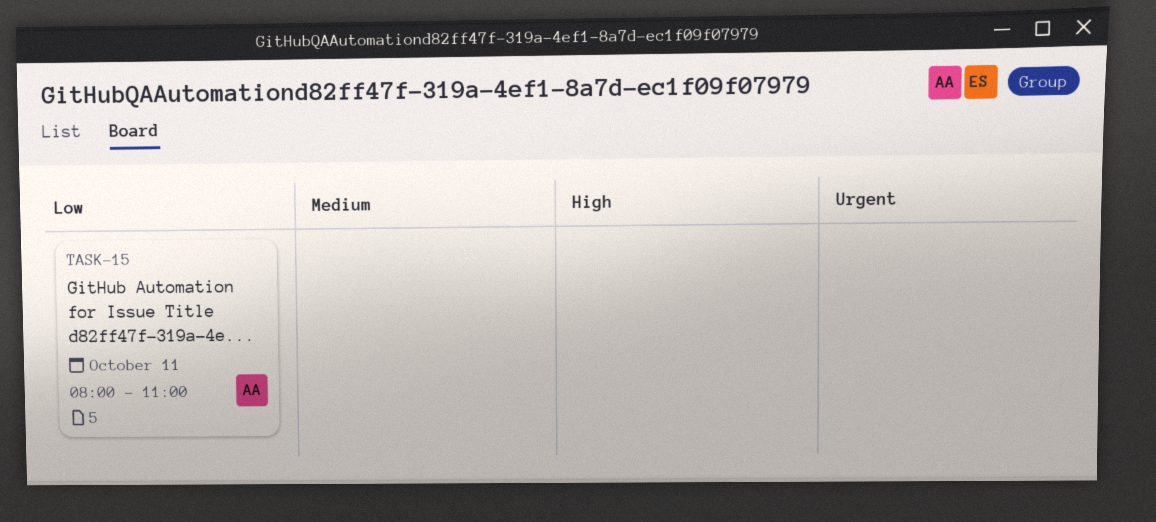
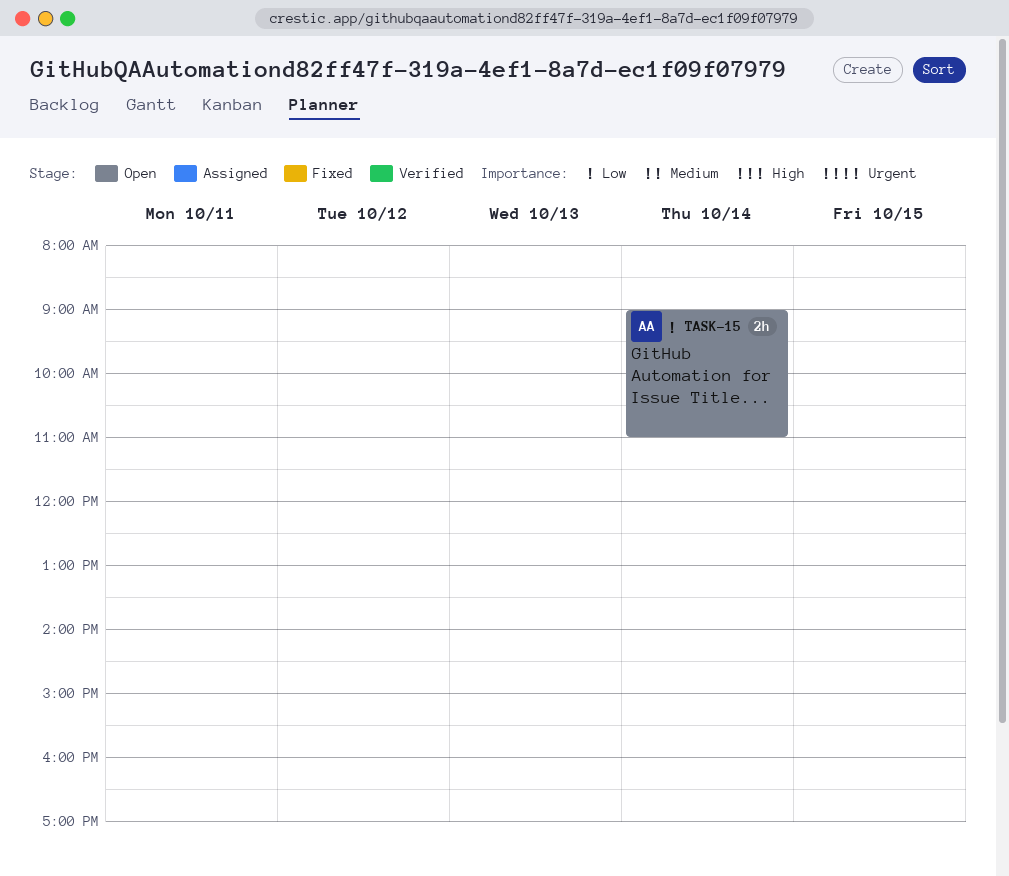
TASK-15, day: Oct 11 -> Oct 14
TASK-15, begins: 08:00 -> 09:00

